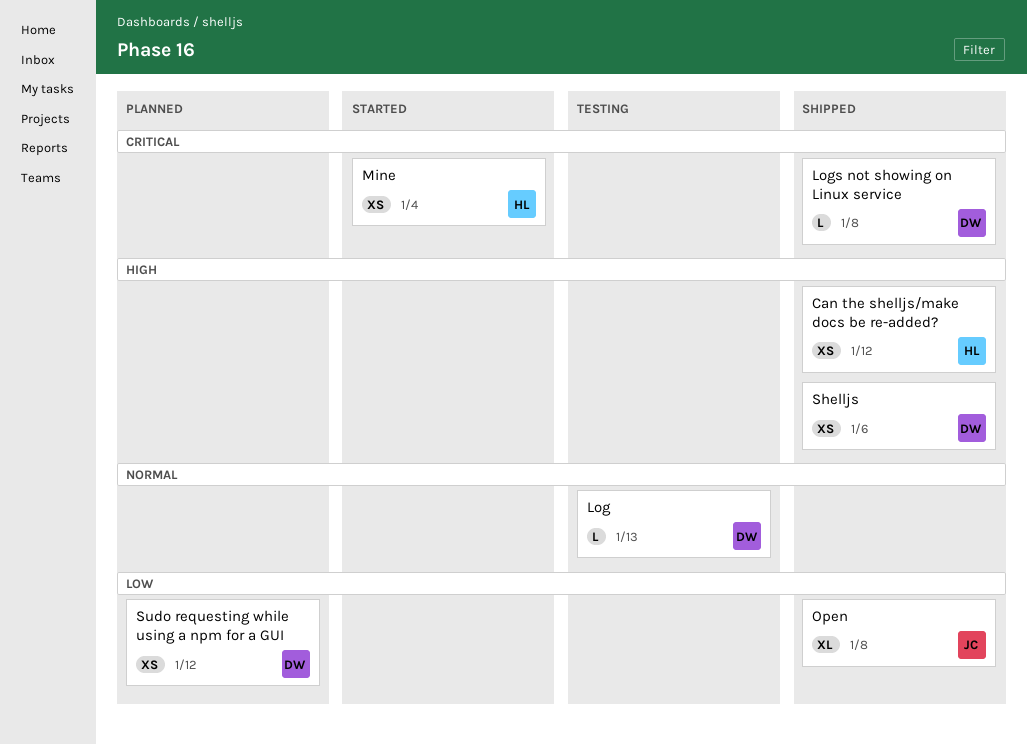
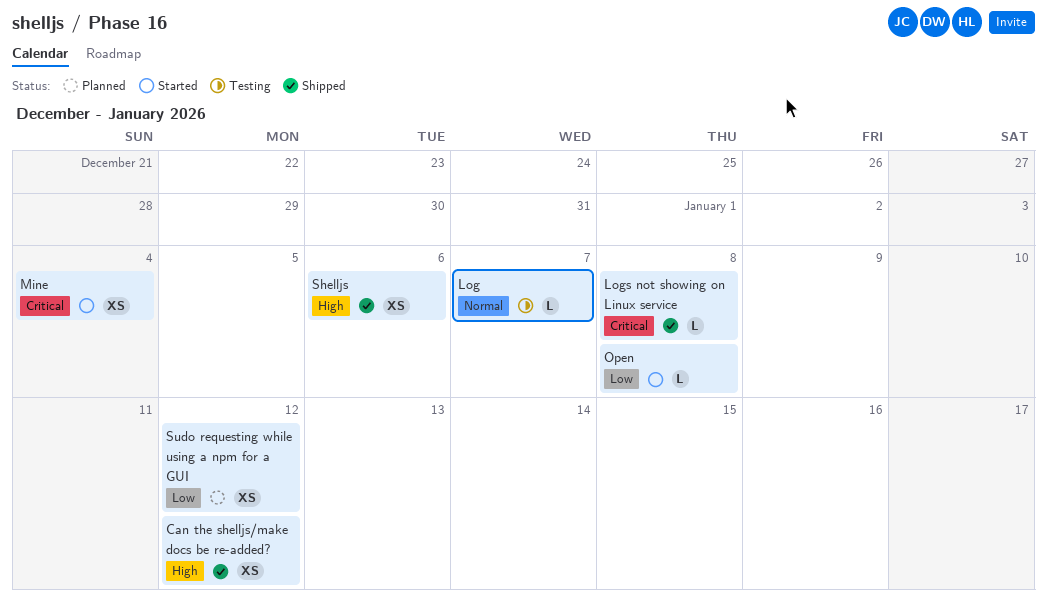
Log, due: Jan 13 -> Jan 7
Open, status: Shipped -> Started
Open, estimate: XL -> L

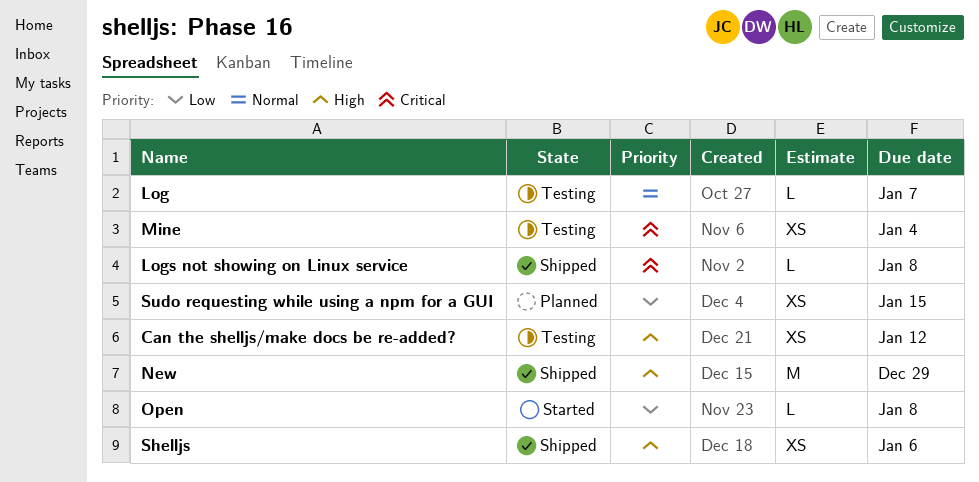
Can the shelljs/make docs be re-added?, status: Shipped -> Testing
Mine, status: Started -> Testing
New: none -> present
Sudo requesting while using a npm for a GUI, due: Jan 12 -> Jan 15

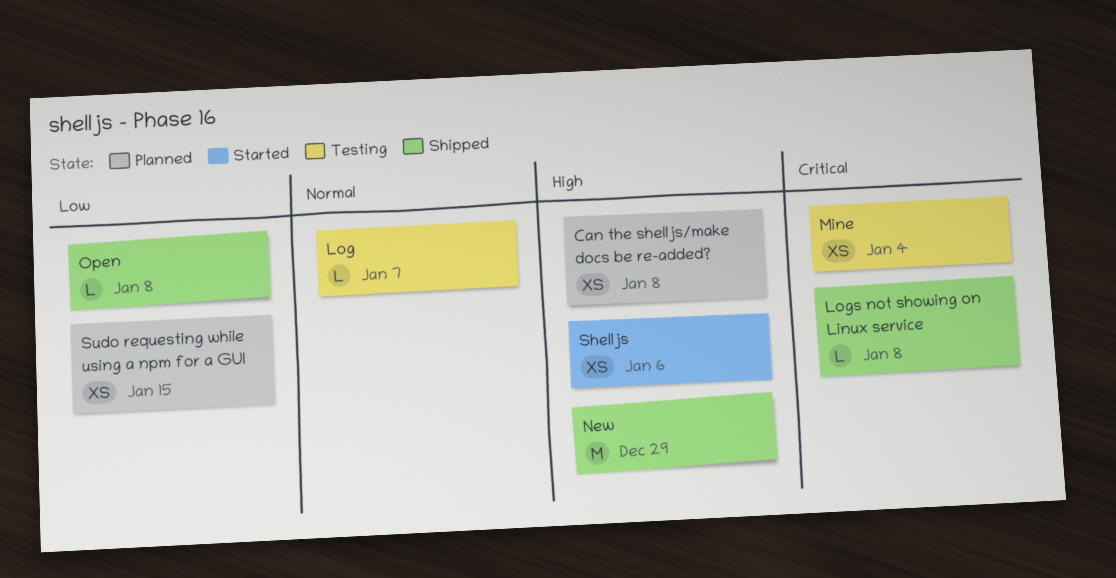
Can the shelljs/make docs be re-added?, status: Testing -> Planned
Can the shelljs/make docs be re-added?, due: Jan 12 -> Jan 8
Open, status: Started -> Shipped
Shelljs, status: Shipped -> Started

